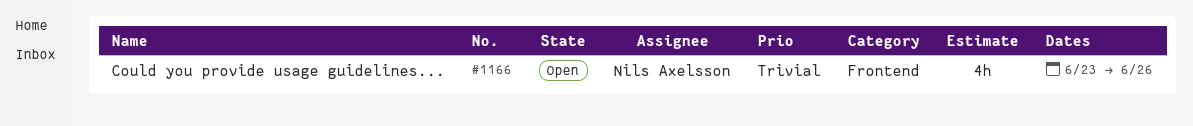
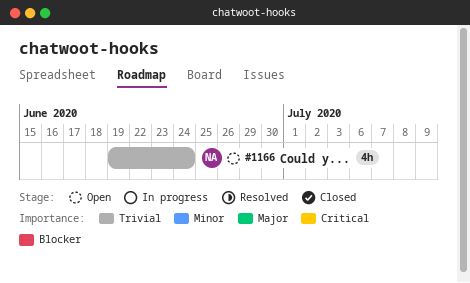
#1166, start: Jun 23 -> Jun 19
#1166, due: Jun 26 -> Jun 24

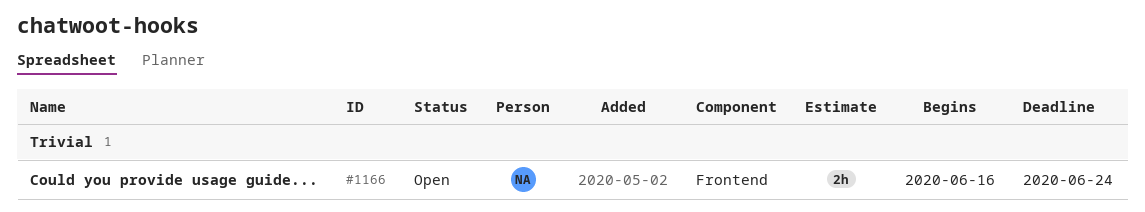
#1166, estimate: 4h -> 2h
#1166, start: Jun 19 -> Jun 16

